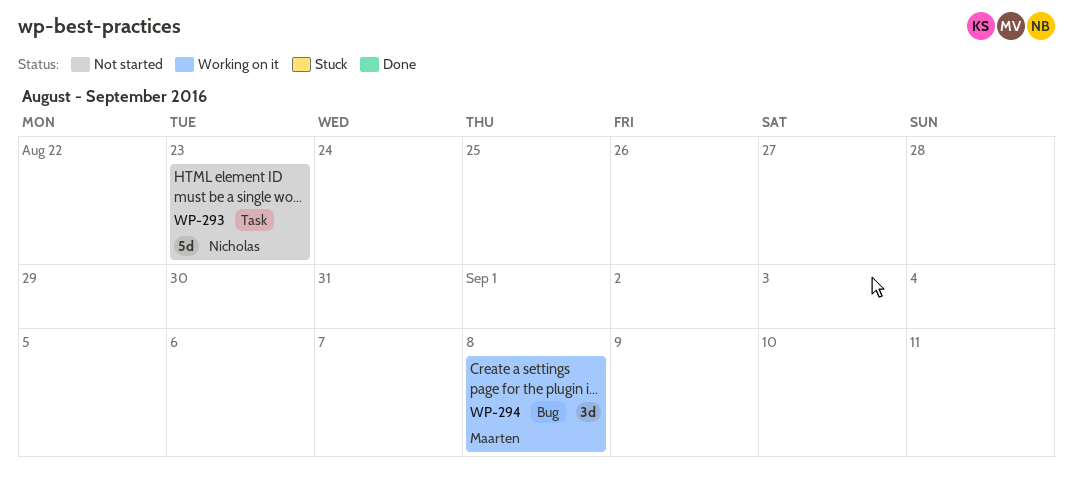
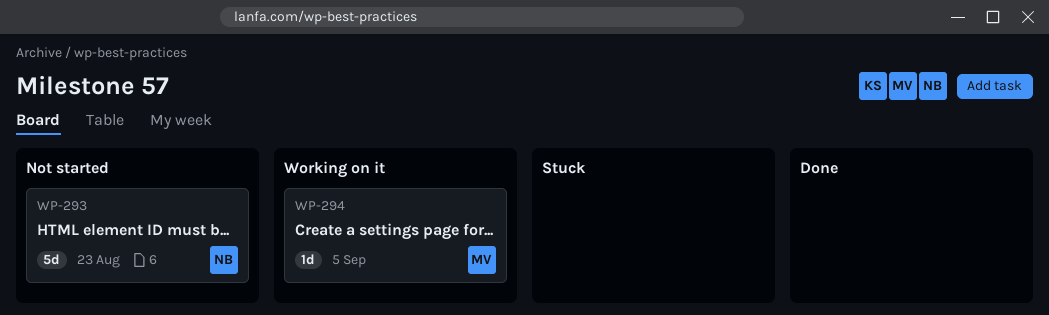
WP-294, estimate: 3d -> 1d
WP-294, due: Sep 8 -> Sep 5

